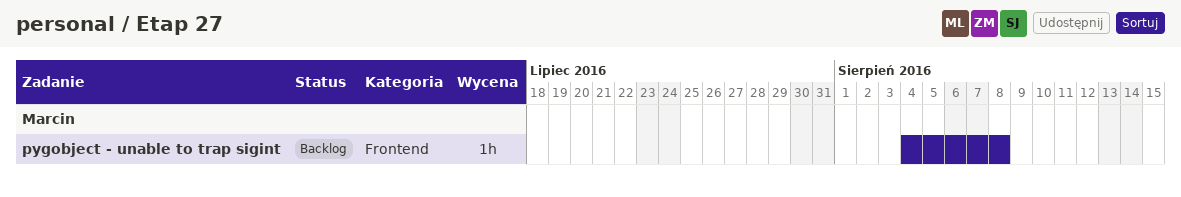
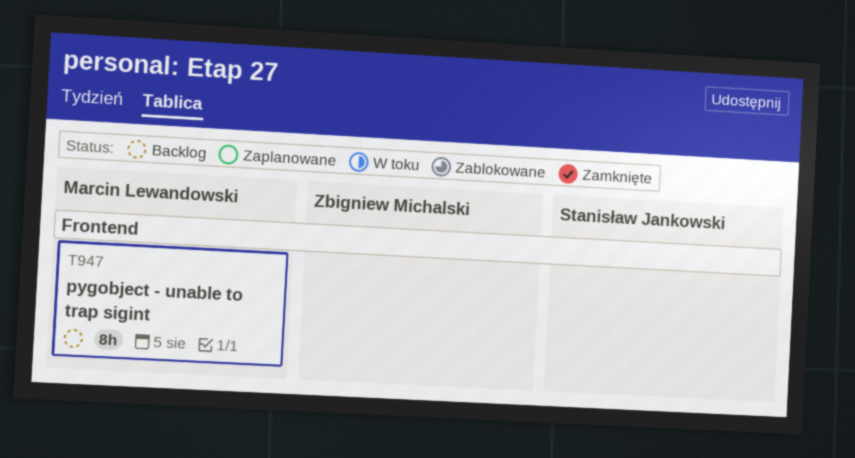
pygobject - unable to trap sigint, estimate: 1h -> 8h
pygobject - unable to trap sigint, due: Aug 8 -> Aug 5

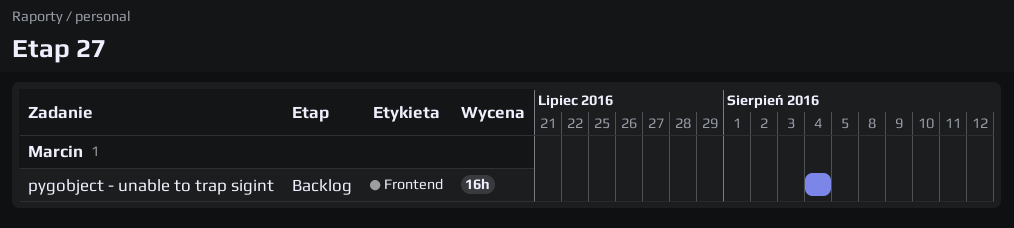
pygobject - unable to trap sigint, estimate: 8h -> 16h
pygobject - unable to trap sigint, due: Aug 5 -> Aug 4

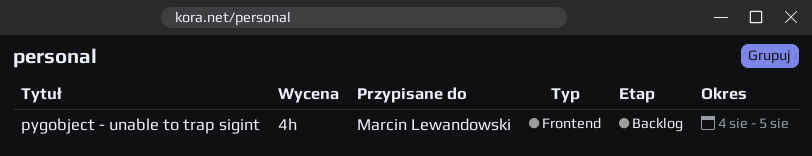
pygobject - unable to trap sigint, estimate: 16h -> 4h
pygobject - unable to trap sigint, due: Aug 4 -> Aug 5

